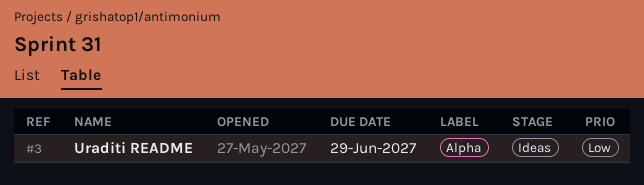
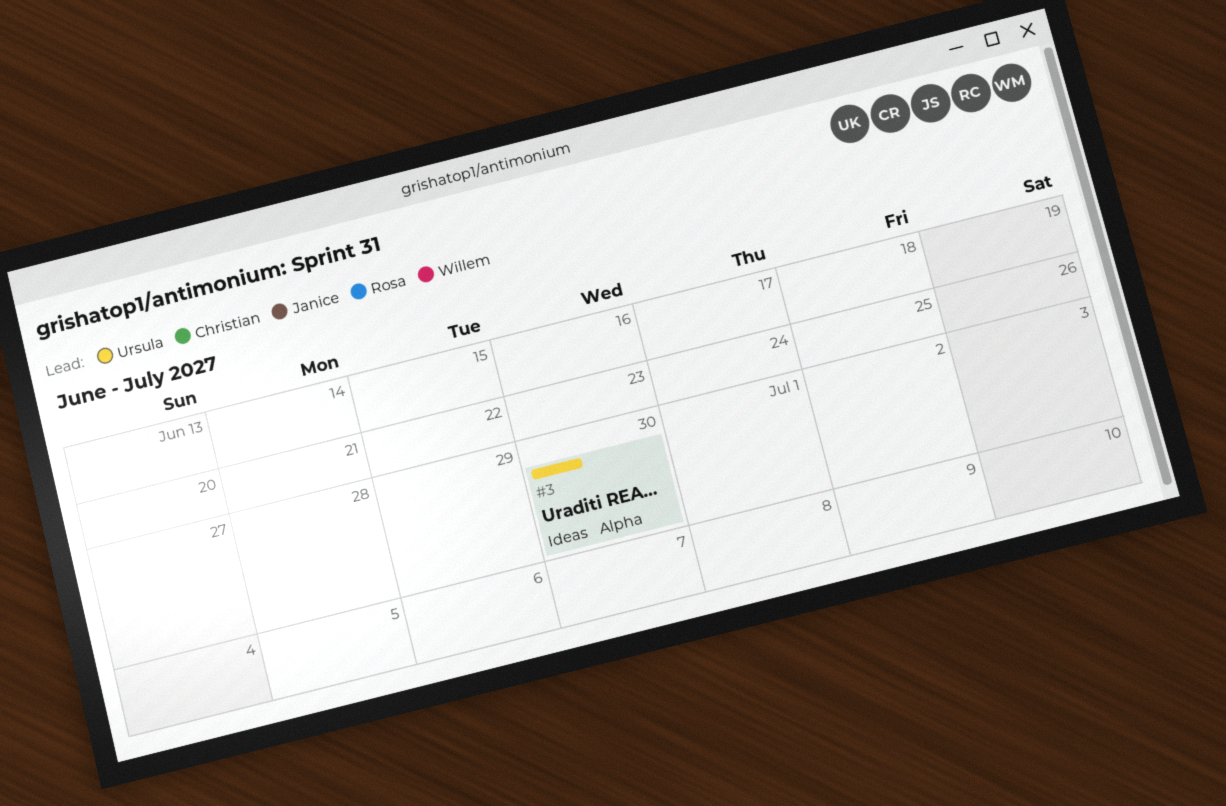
#3, due: Jun 29 -> Jun 30

